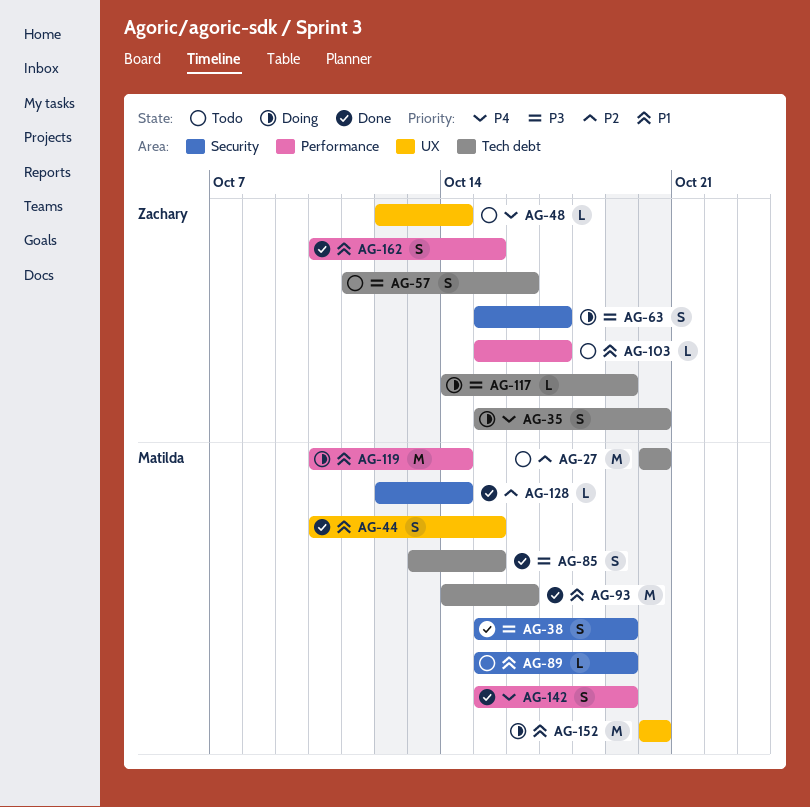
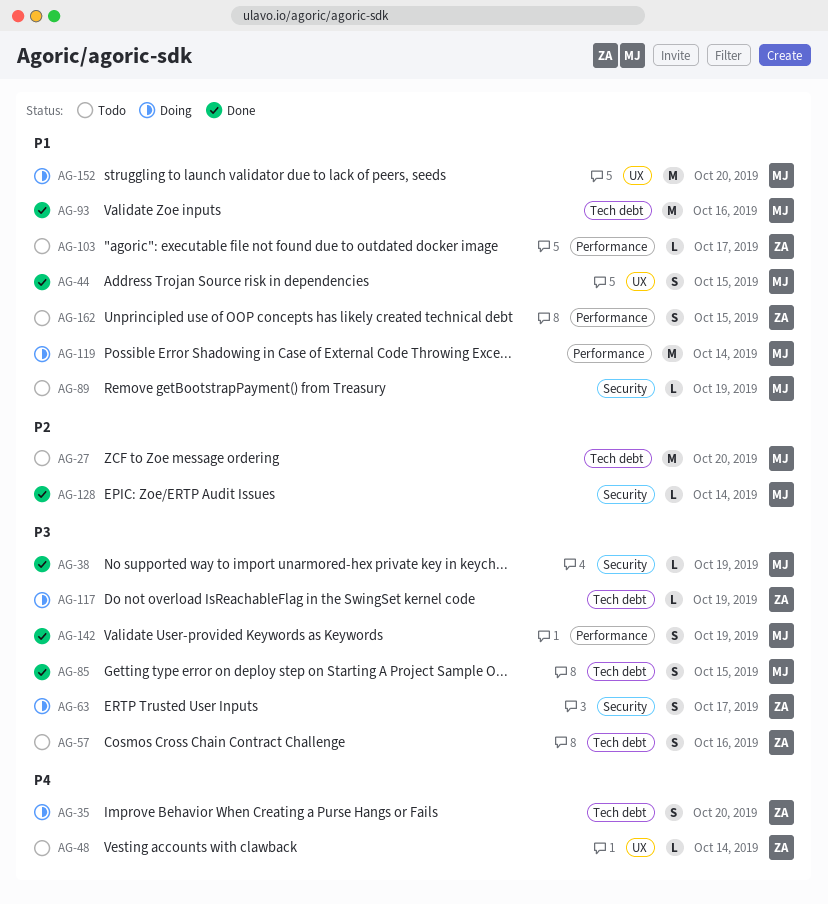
AG-38, estimate: S -> L
AG-142, priority: P4 -> P3
AG-162, status: Done -> Todo

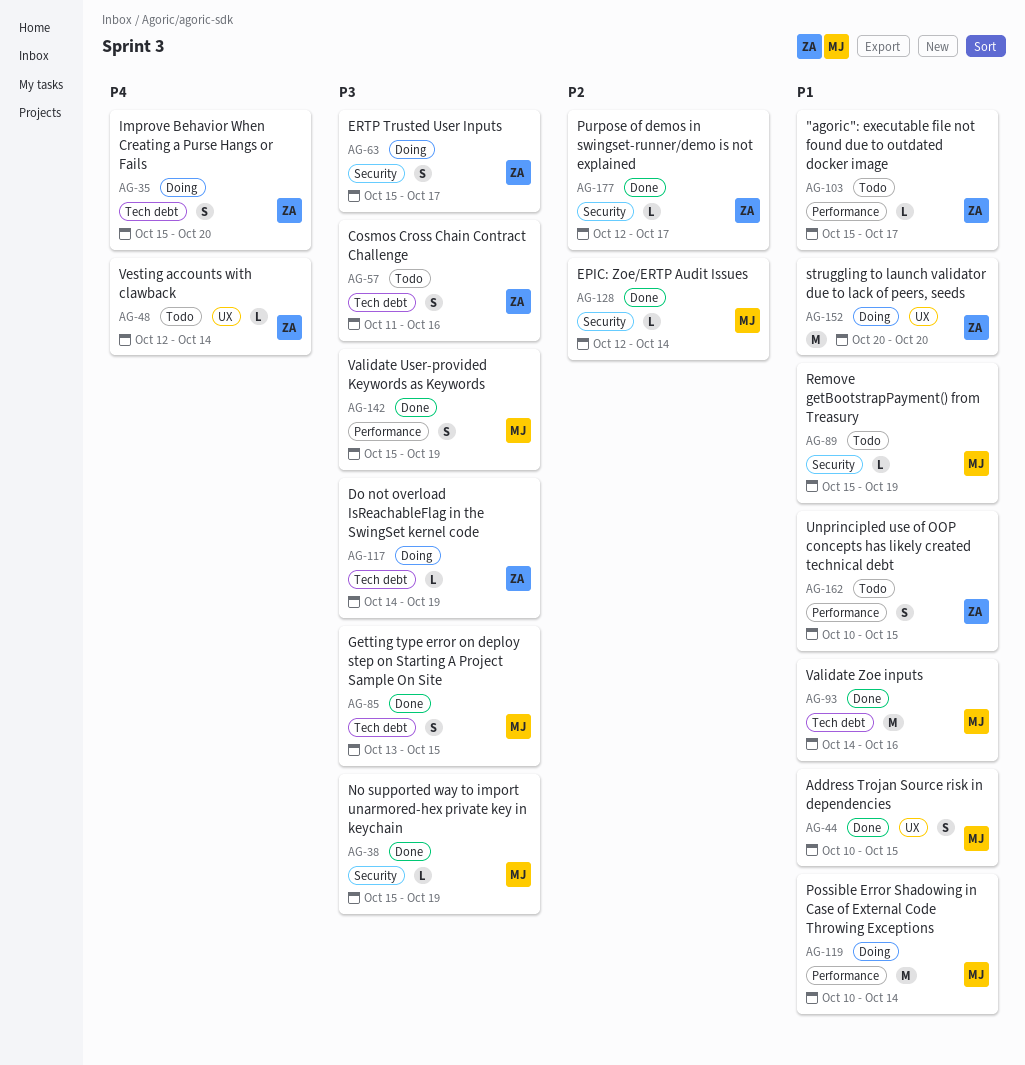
AG-27: present -> none
AG-152, owner: MJ -> ZA
AG-177: none -> present

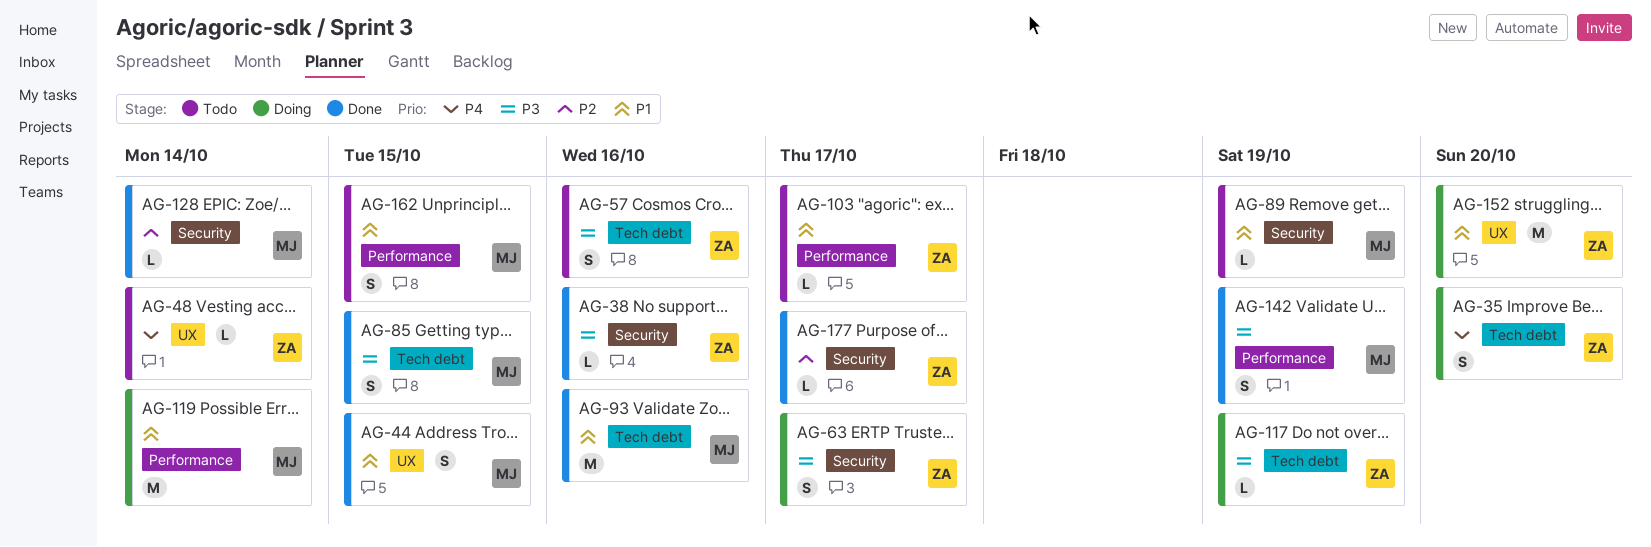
AG-38, owner: MJ -> ZA
AG-38, due: Oct 19 -> Oct 16
AG-162, owner: ZA -> MJ

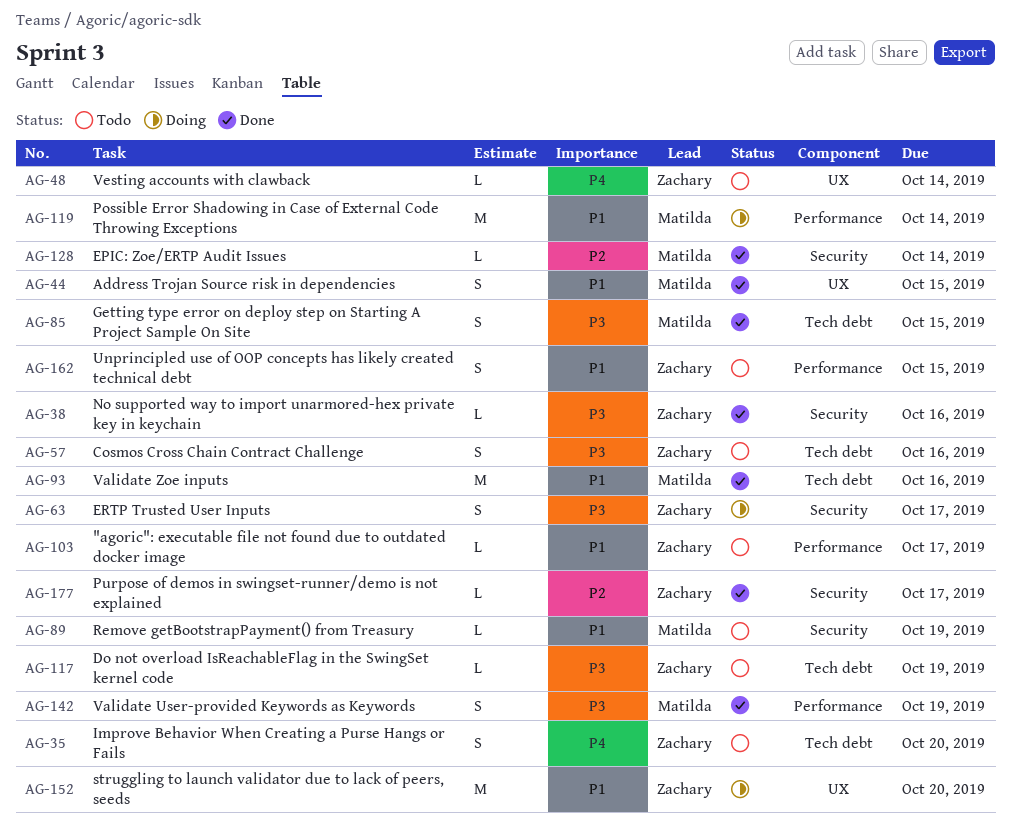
AG-35, status: Doing -> Todo
AG-117, status: Doing -> Todo
AG-162, owner: Matilda -> Zachary

